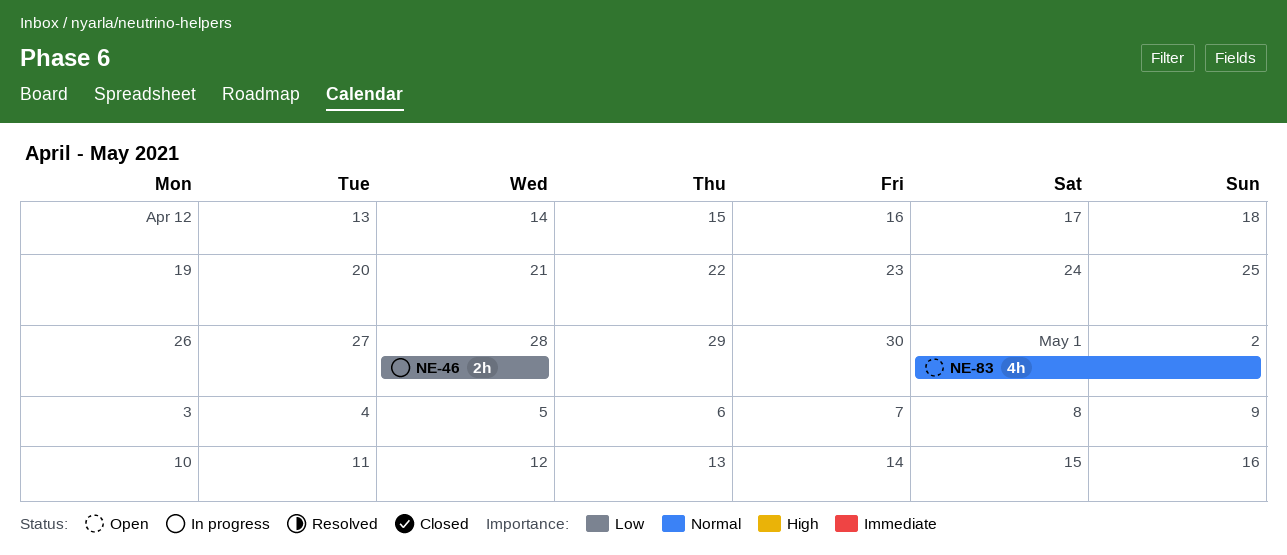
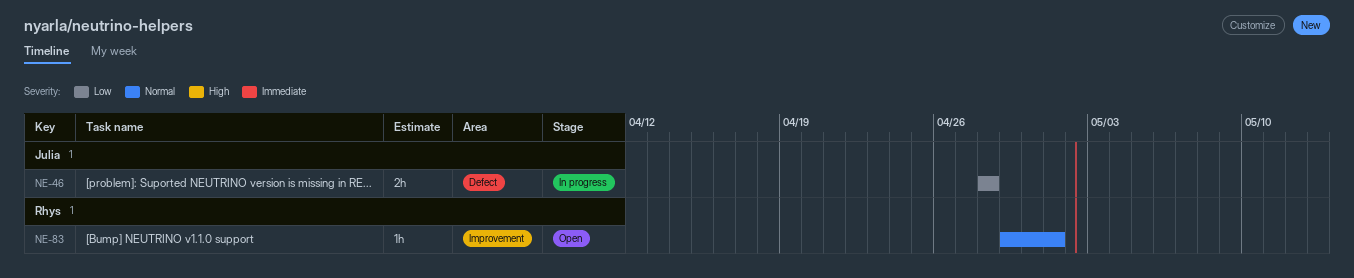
NE-83, estimate: 4h -> 1h
NE-83, start: May 1 -> Apr 29
NE-83, due: May 2 -> May 1

